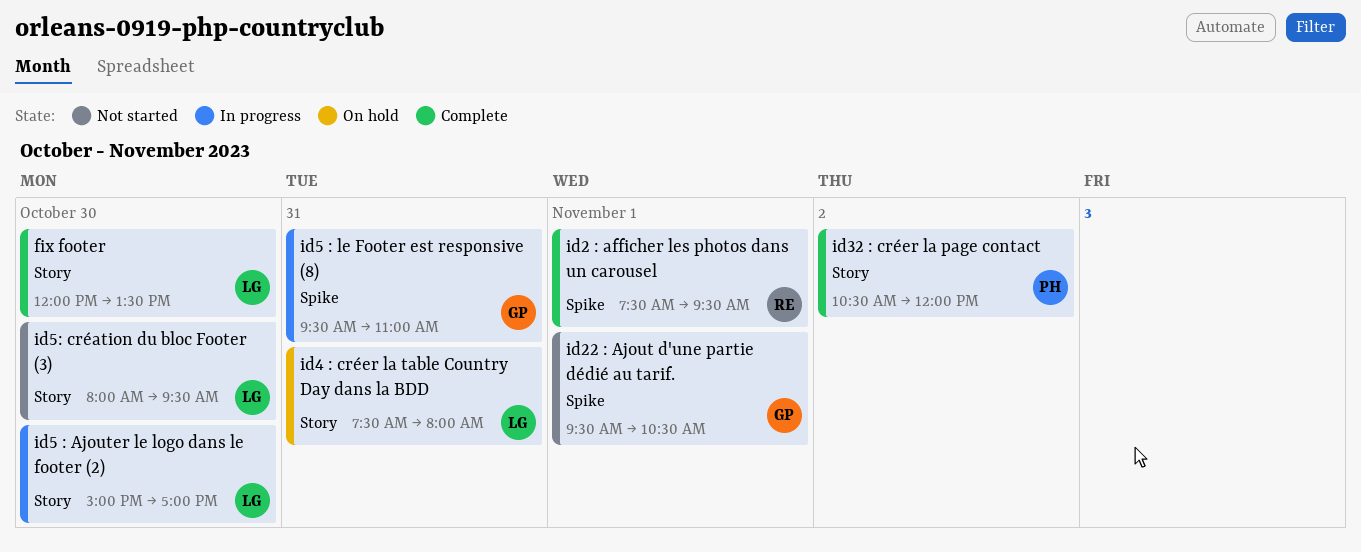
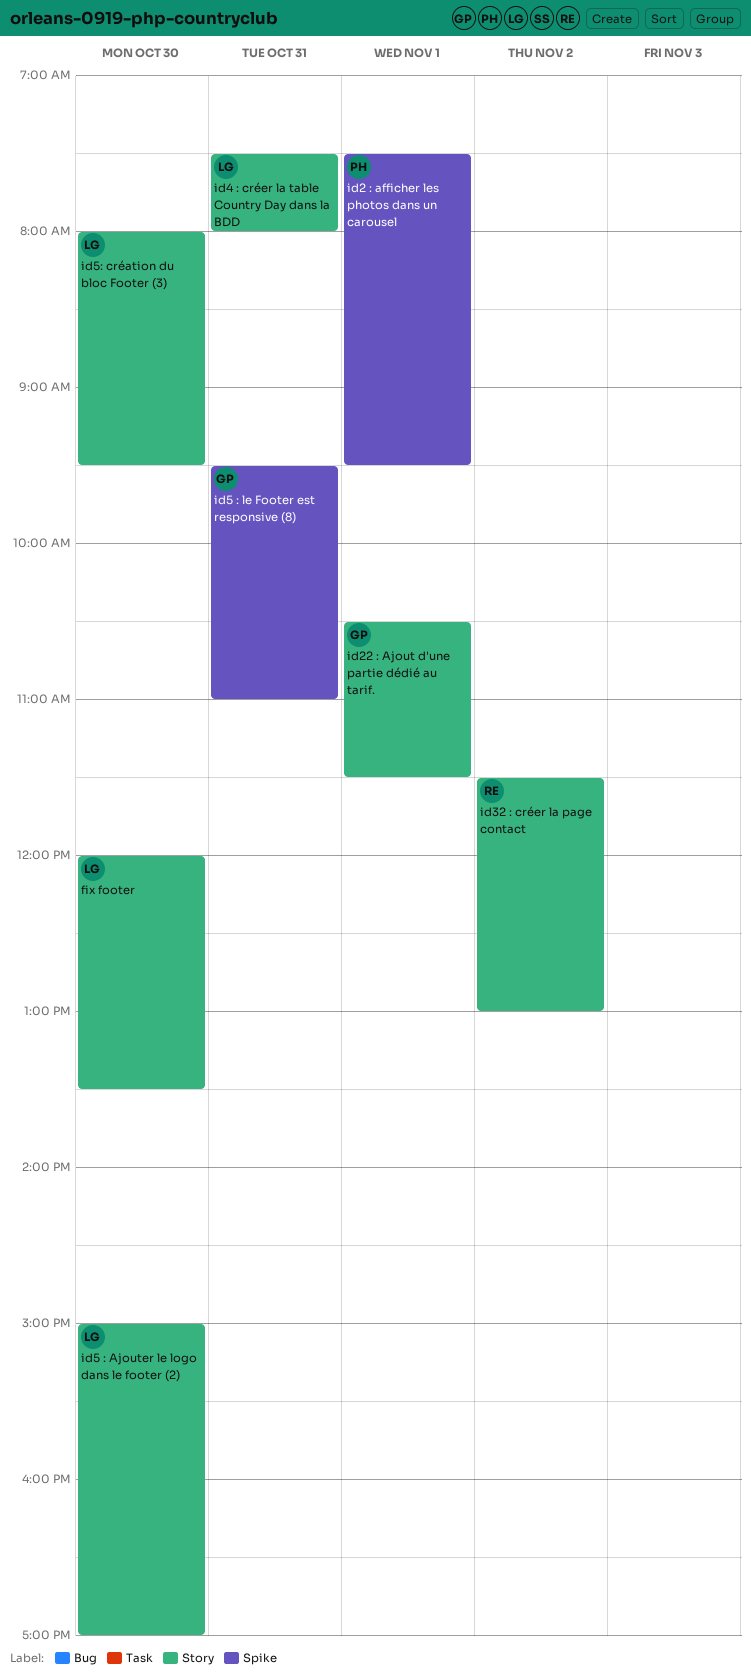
id2 : afficher les photos dans un carousel, owner: RE -> PH
id22 : Ajout d'une partie dédié au tarif., label: Spike -> Story
id22 : Ajout d'une partie dédié au tarif., begins: 09:30 -> 10:30
id22 : Ajout d'une partie dédié au tarif., ends: 10:30 -> 11:30
id32 : créer la page contact, owner: PH -> RE
id32 : créer la page contact, begins: 10:30 -> 11:30
id32 : créer la page contact, ends: 12:00 -> 13:00

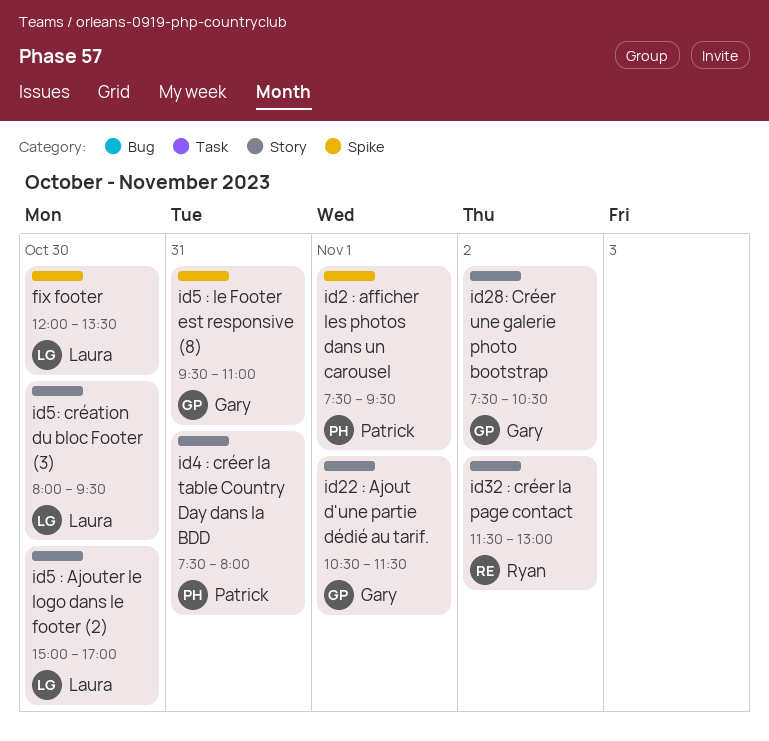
fix footer, label: Story -> Spike
id28: Créer une galerie photo bootstrap: none -> present
id4 : créer la table Country Day dans la BDD, owner: Laura -> Patrick

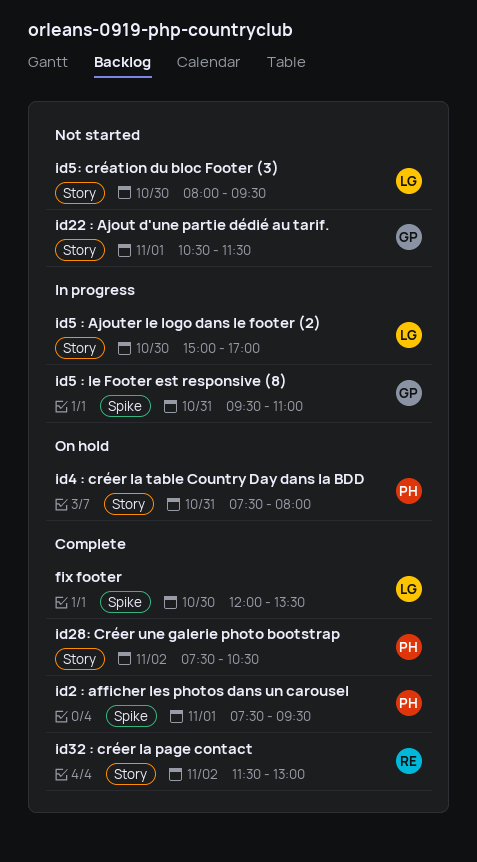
id28: Créer une galerie photo bootstrap, owner: Gary -> Patrick

